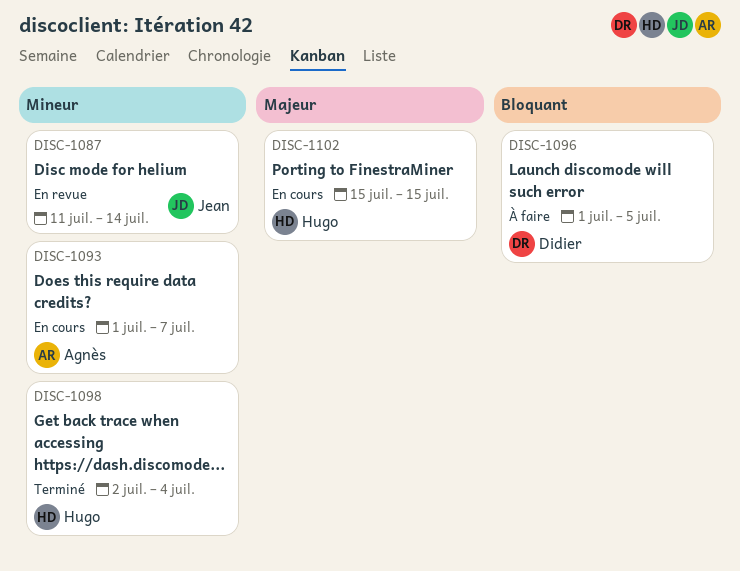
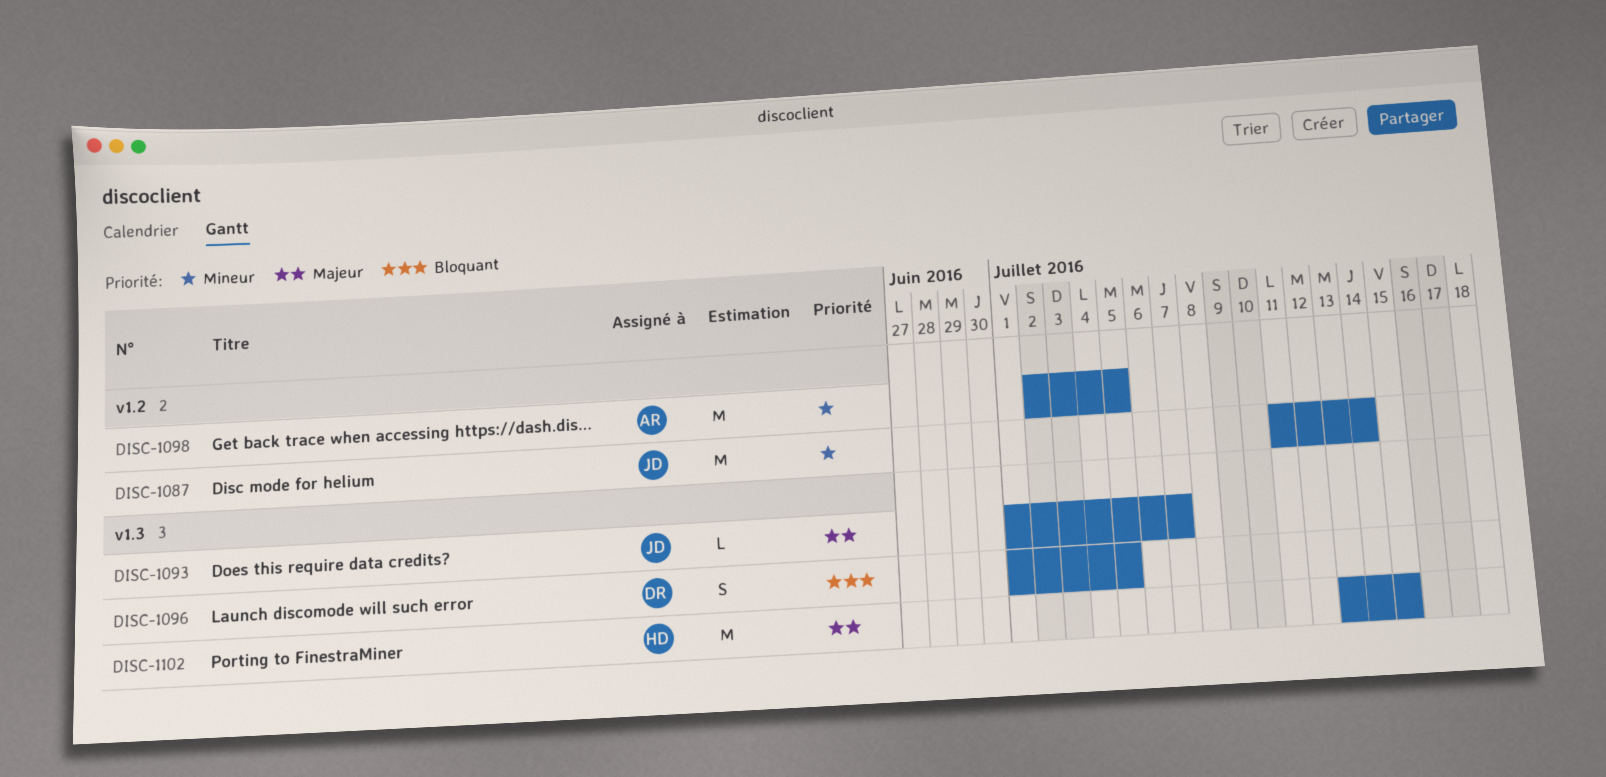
DISC-1093, owner: Agnès -> Jean
DISC-1093, priority: Mineur -> Majeur
DISC-1098, owner: Hugo -> Agnès
DISC-1098, due: Jul 4 -> Jul 5
DISC-1102, start: Jul 15 -> Jul 13

